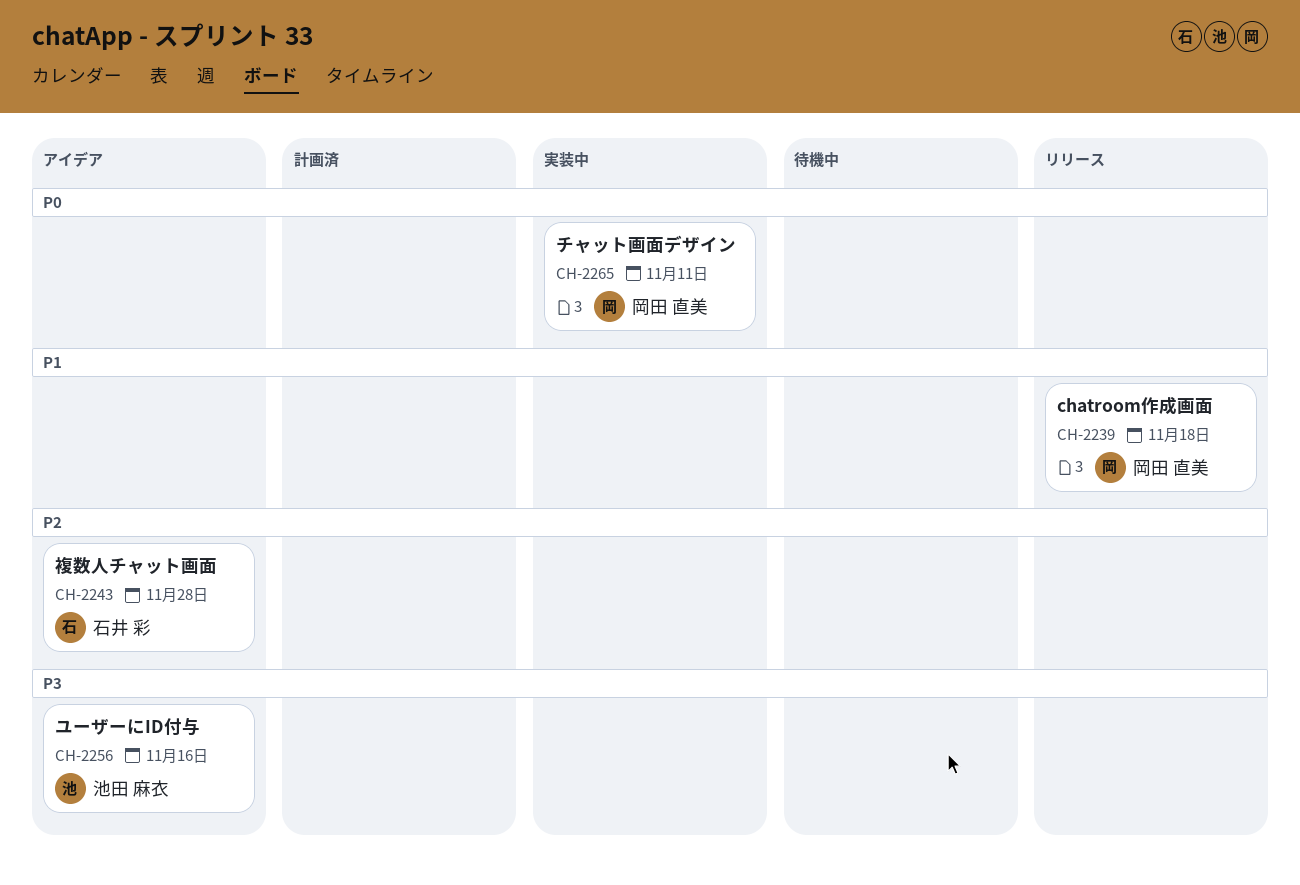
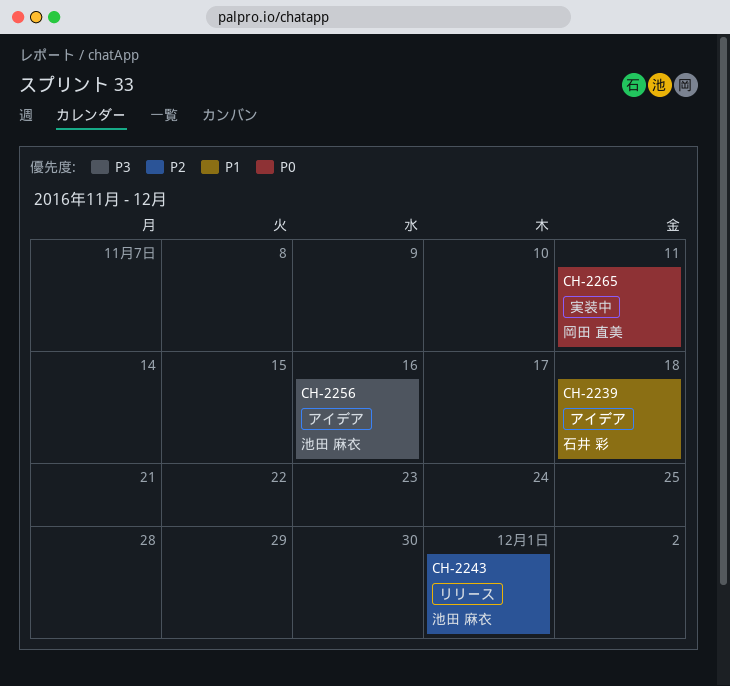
CH-2239, status: リリース -> アイデア
CH-2239, owner: 岡田 直美 -> 石井 彩
CH-2243, status: アイデア -> リリース
CH-2243, owner: 石井 彩 -> 池田 麻衣
CH-2243, due: Nov 28 -> Dec 1

